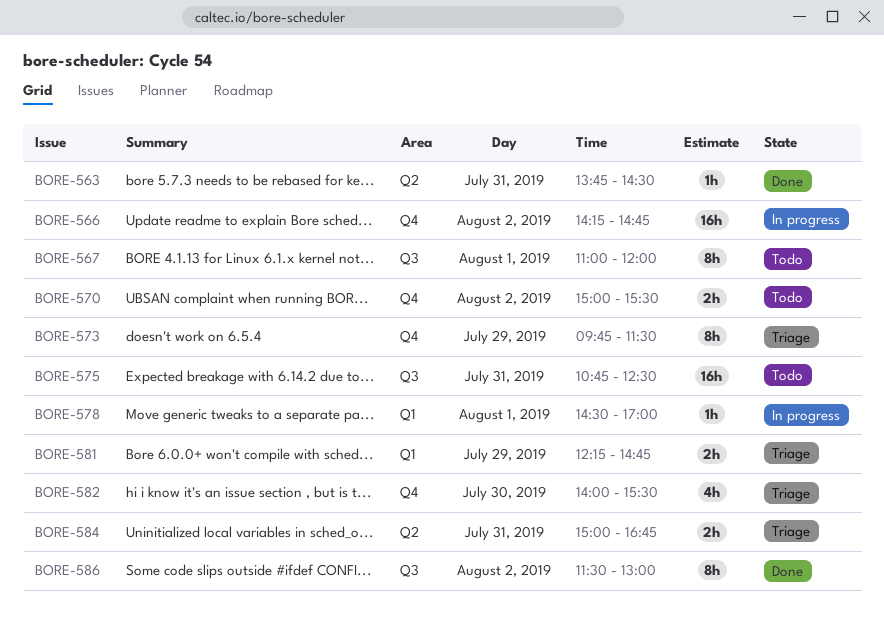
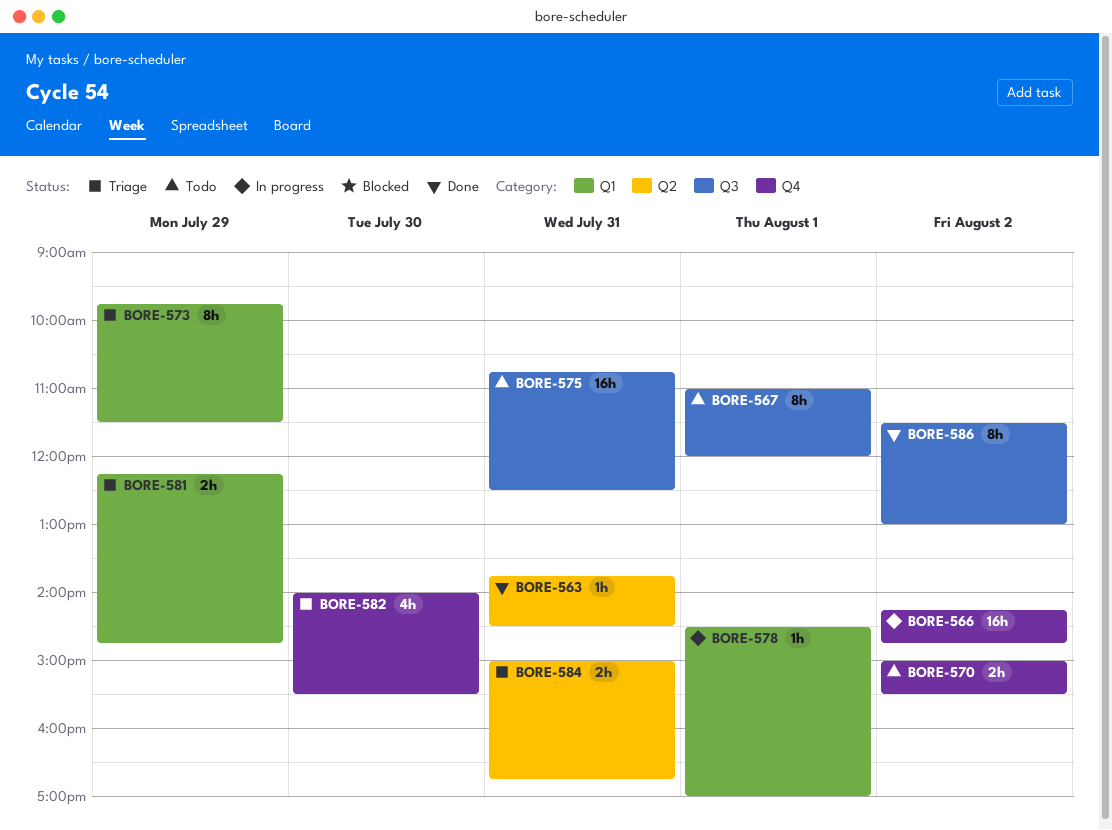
BORE-573, label: Q4 -> Q1

